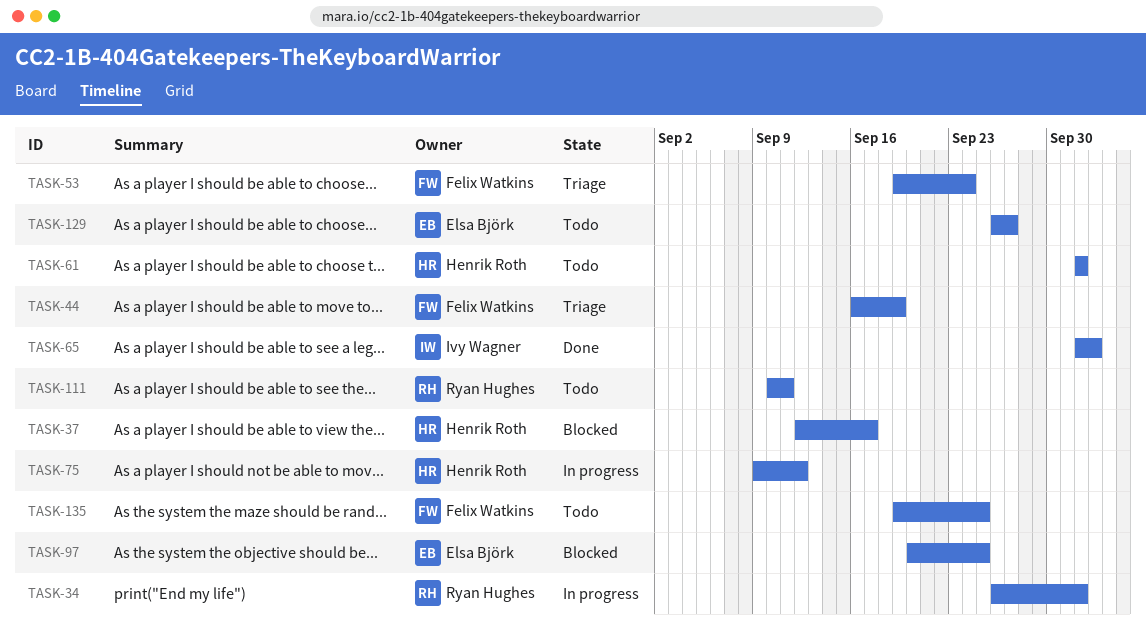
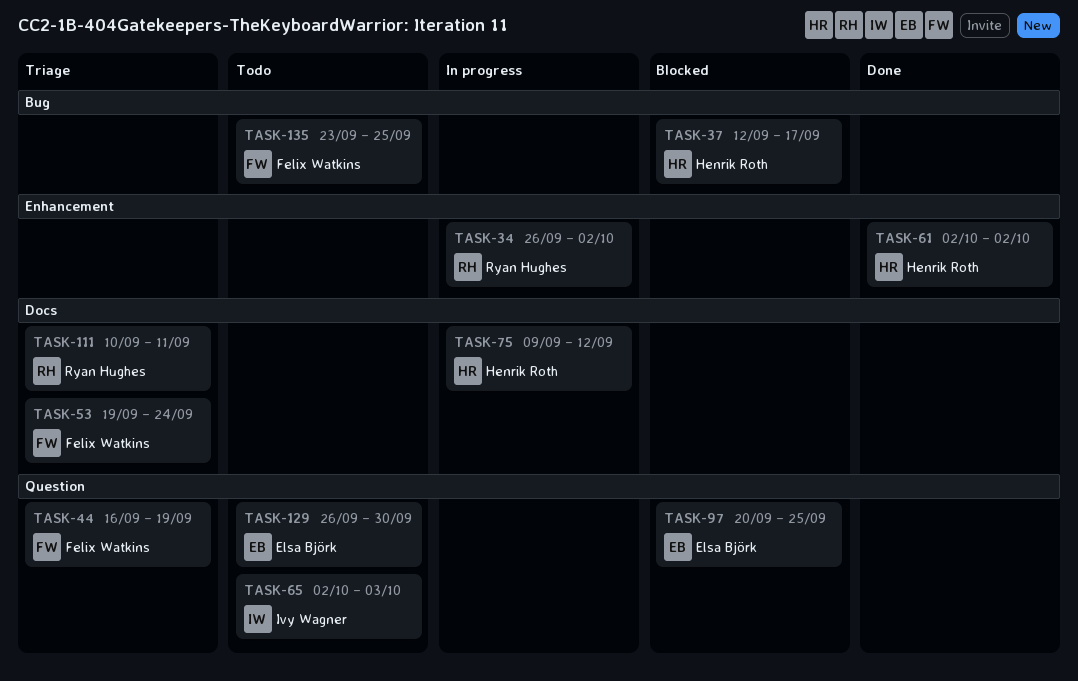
TASK-61, status: Todo -> Done
TASK-65, status: Done -> Todo
TASK-111, status: Todo -> Triage
TASK-129, due: Sep 27 -> Sep 30
TASK-135, start: Sep 19 -> Sep 23

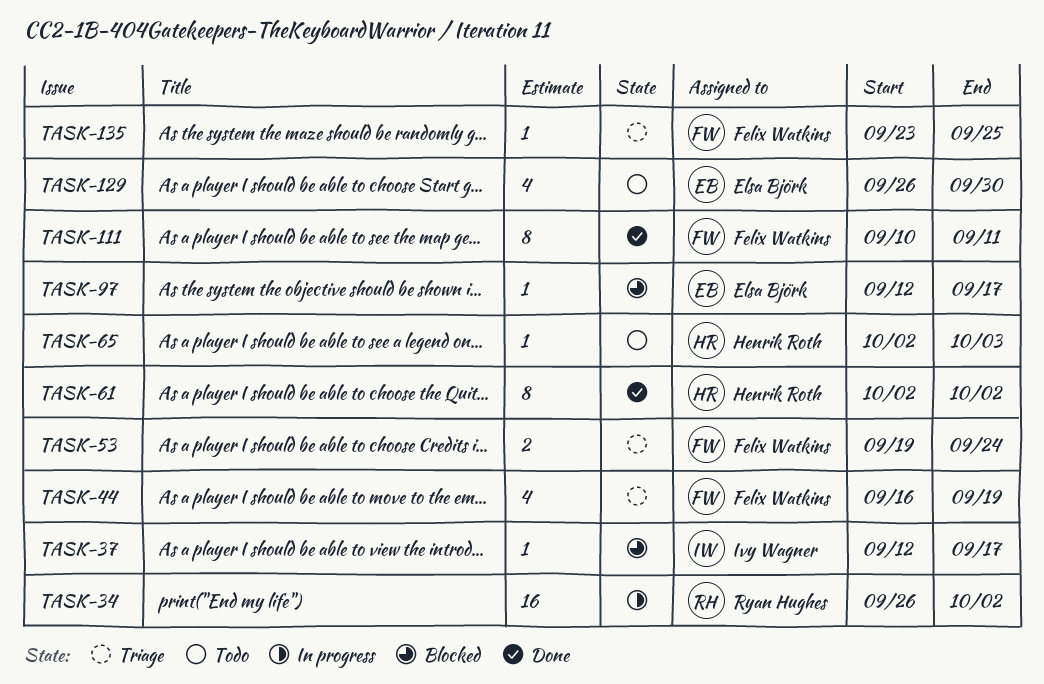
TASK-37, owner: Henrik Roth -> Ivy Wagner
TASK-65, owner: Ivy Wagner -> Henrik Roth
TASK-75: present -> none
TASK-97, start: Sep 20 -> Sep 12
TASK-97, due: Sep 25 -> Sep 17
TASK-111, status: Triage -> Done
TASK-111, owner: Ryan Hughes -> Felix Watkins
TASK-135, status: Todo -> Triage

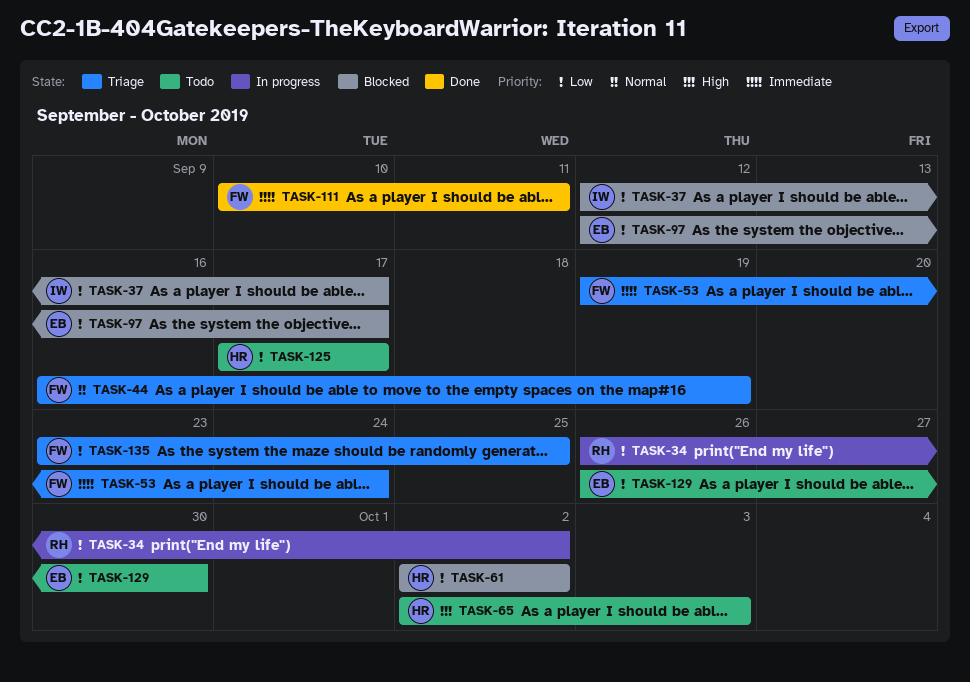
TASK-61, status: Done -> Blocked
TASK-125: none -> present

